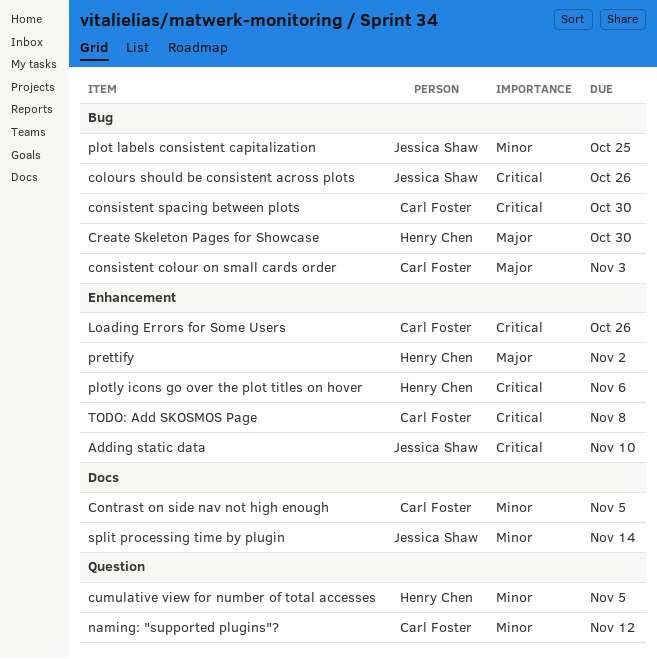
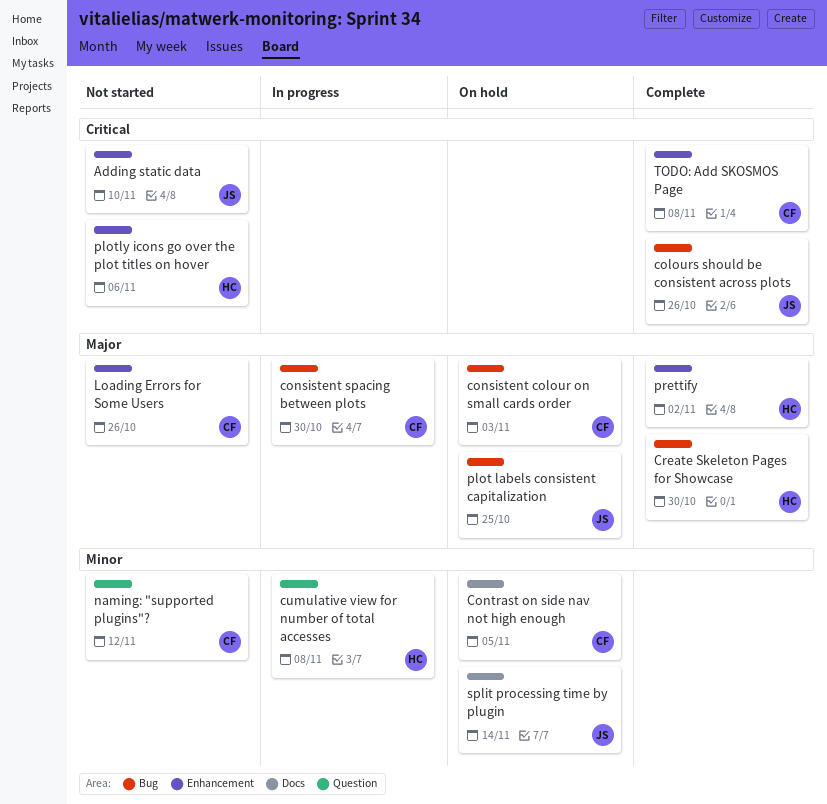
consistent spacing between plots, priority: Critical -> Major
cumulative view for number of total accesses, due: Nov 5 -> Nov 8
Loading Errors for Some Users, priority: Critical -> Major
plot labels consistent capitalization, priority: Minor -> Major

